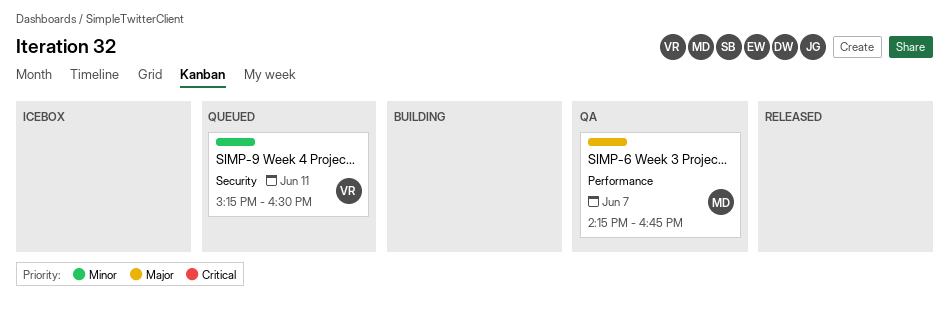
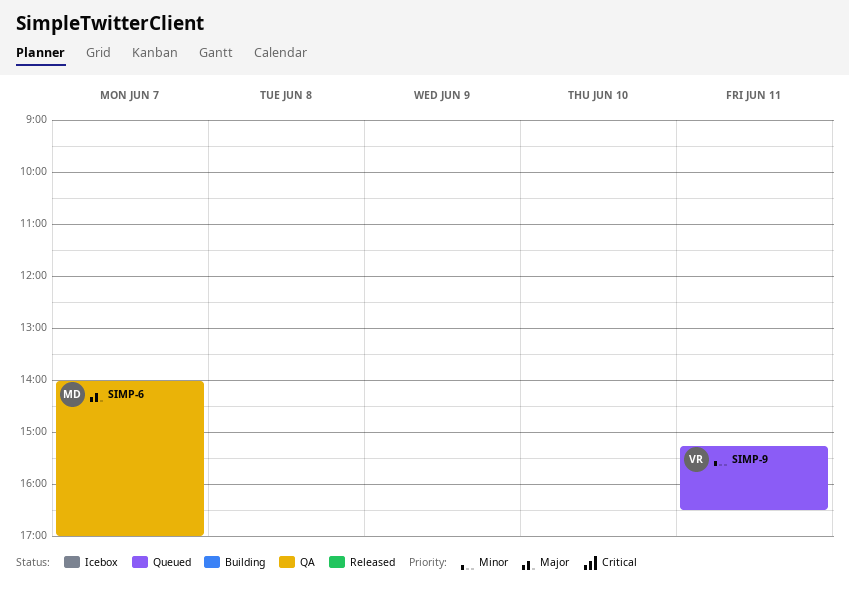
SIMP-6, begins: 14:15 -> 14:00
SIMP-6, ends: 16:45 -> 17:00

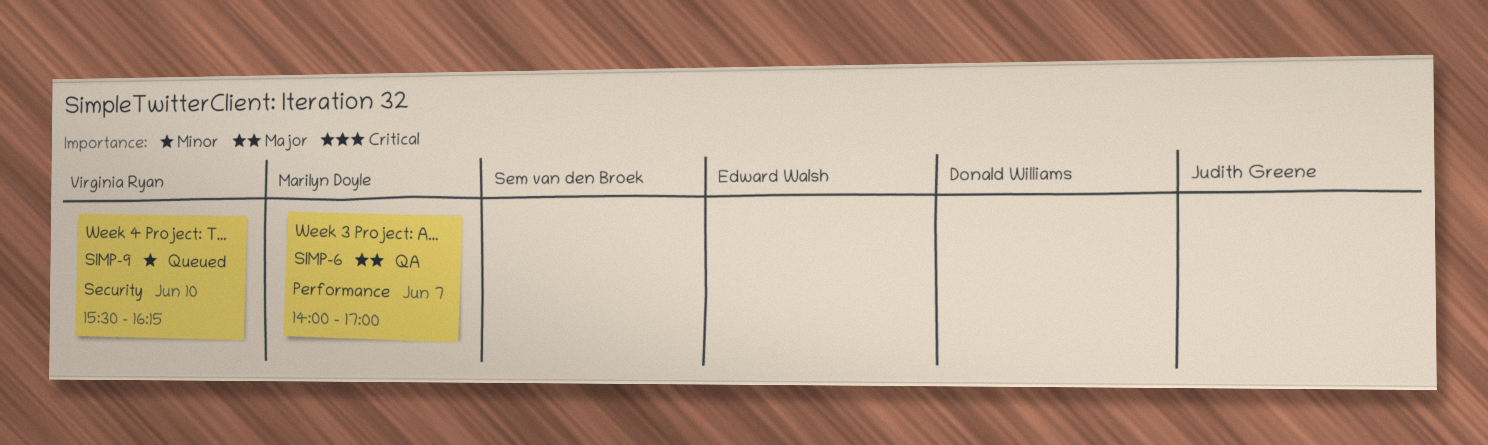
SIMP-9, day: Jun 11 -> Jun 10
SIMP-9, begins: 15:15 -> 15:30
SIMP-9, ends: 16:30 -> 16:15

